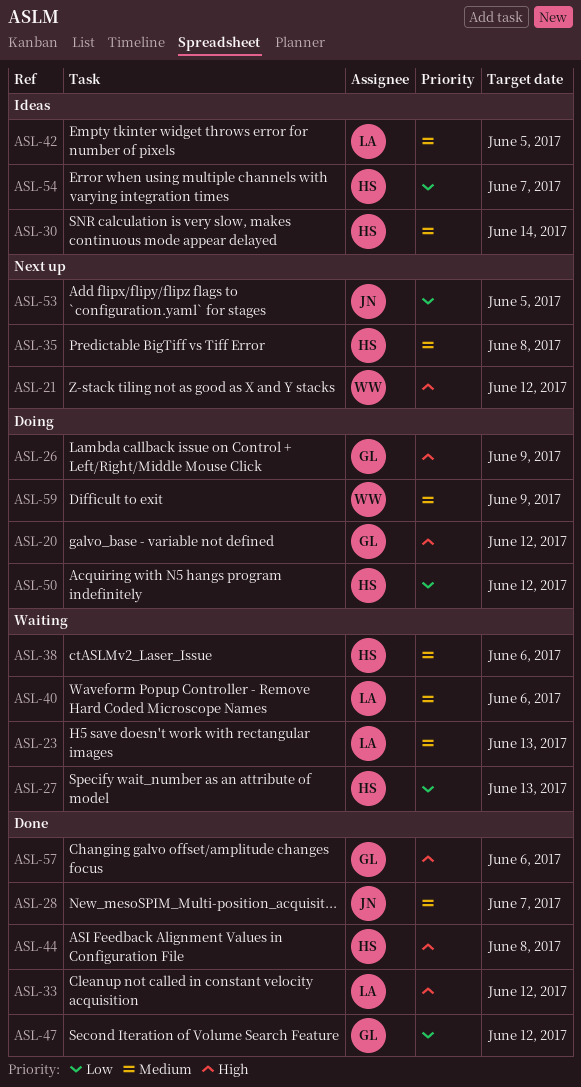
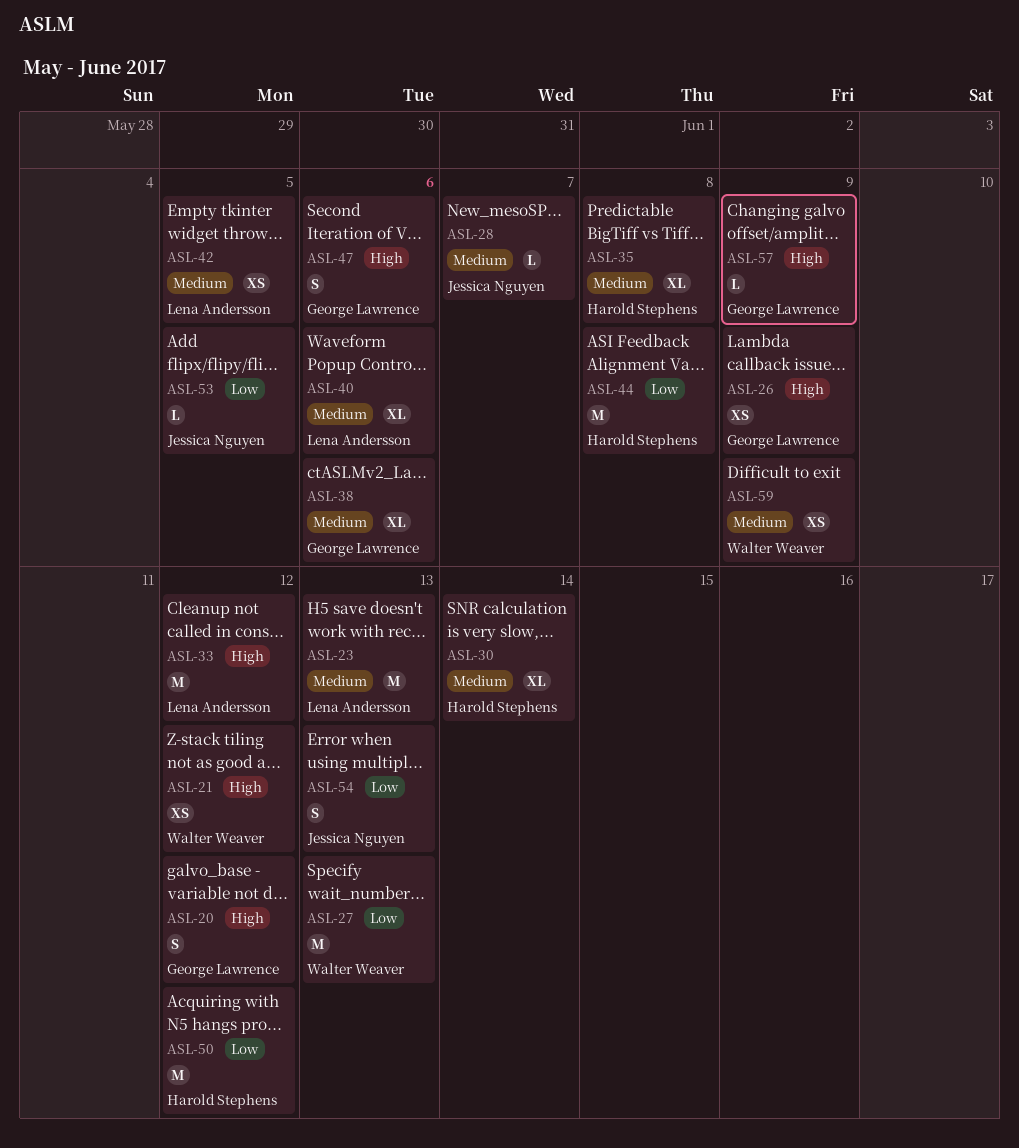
ASL-27, owner: Harold Stephens -> Walter Weaver
ASL-38, owner: Harold Stephens -> George Lawrence
ASL-44, priority: High -> Low
ASL-47, priority: Low -> High
ASL-47, due: Jun 12 -> Jun 6
ASL-54, owner: Harold Stephens -> Jessica Nguyen
ASL-54, due: Jun 7 -> Jun 13
ASL-57, due: Jun 6 -> Jun 9

